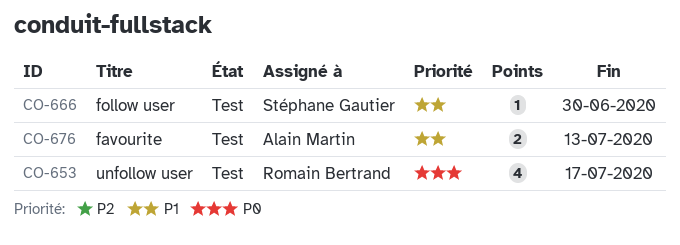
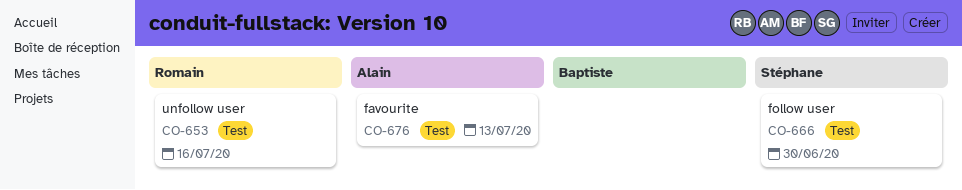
CO-653, due: Jul 17 -> Jul 16

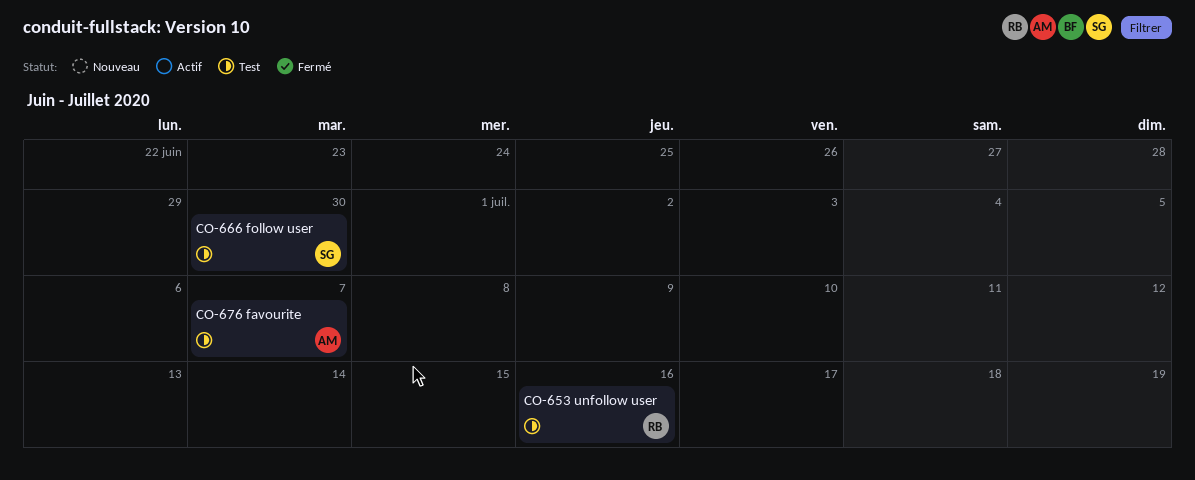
CO-676, due: Jul 13 -> Jul 7

